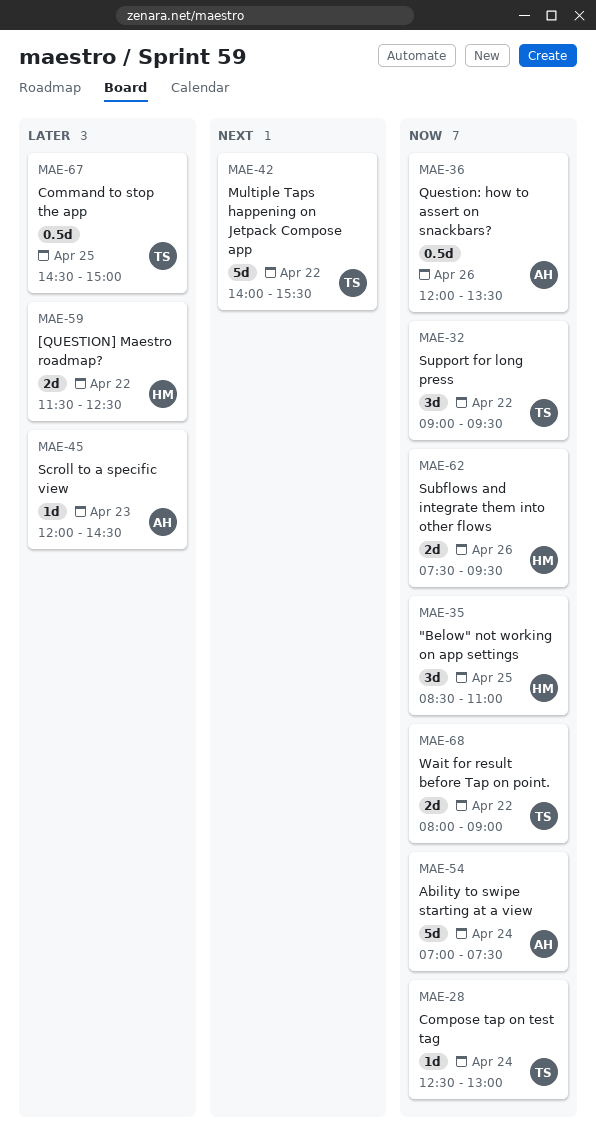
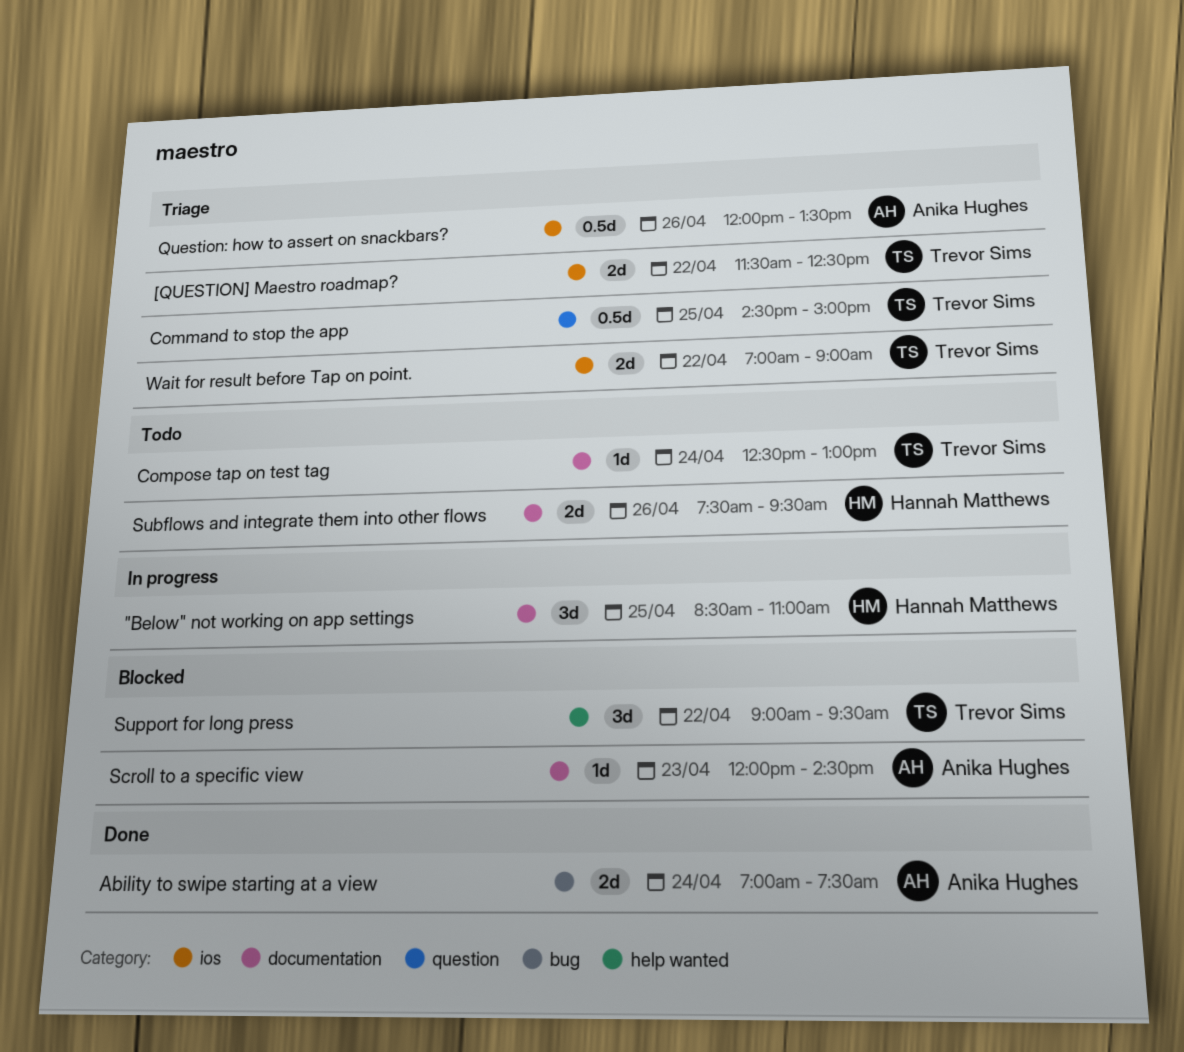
[QUESTION] Maestro roadmap?, owner: Hannah Matthews -> Trevor Sims
Ability to swipe starting at a view, estimate: 5d -> 2d
Multiple Taps happening on Jetpack Compose app: present -> none
Wait for result before Tap on point., begins: 08:00 -> 07:00

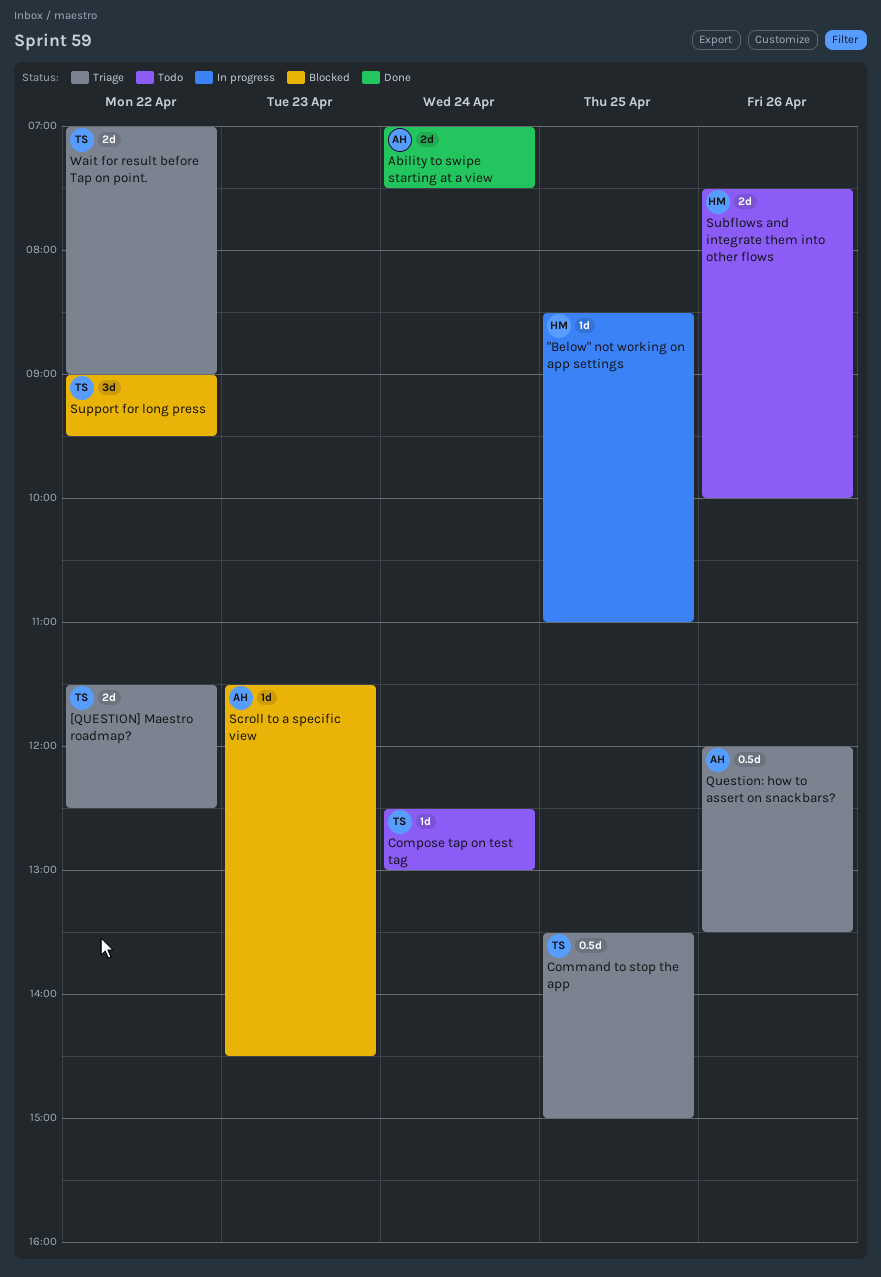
"Below" not working on app settings, estimate: 3d -> 1d
Command to stop the app, begins: 14:30 -> 13:30
Scroll to a specific view, begins: 12:00 -> 11:30
Subflows and integrate them into other flows, ends: 09:30 -> 10:00

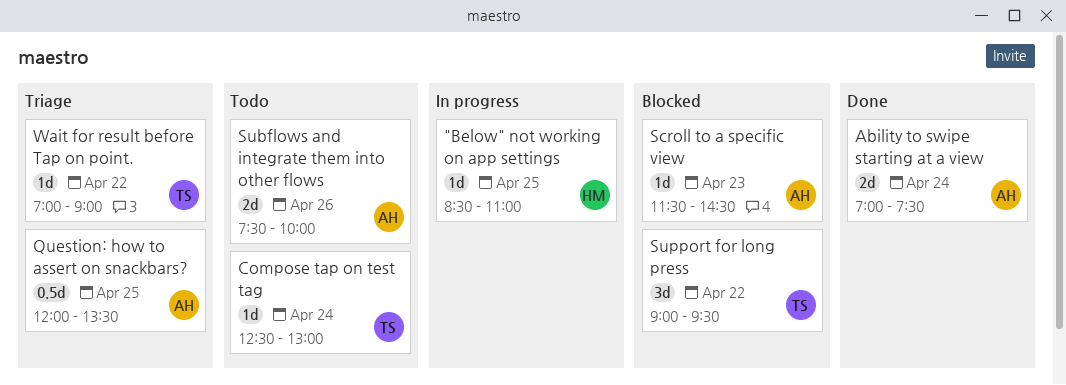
[QUESTION] Maestro roadmap?: present -> none
Command to stop the app: present -> none
Question: how to assert on snackbars?, day: Apr 26 -> Apr 25
Subflows and integrate them into other flows, owner: HM -> AH
Wait for result before Tap on point., estimate: 2d -> 1d

